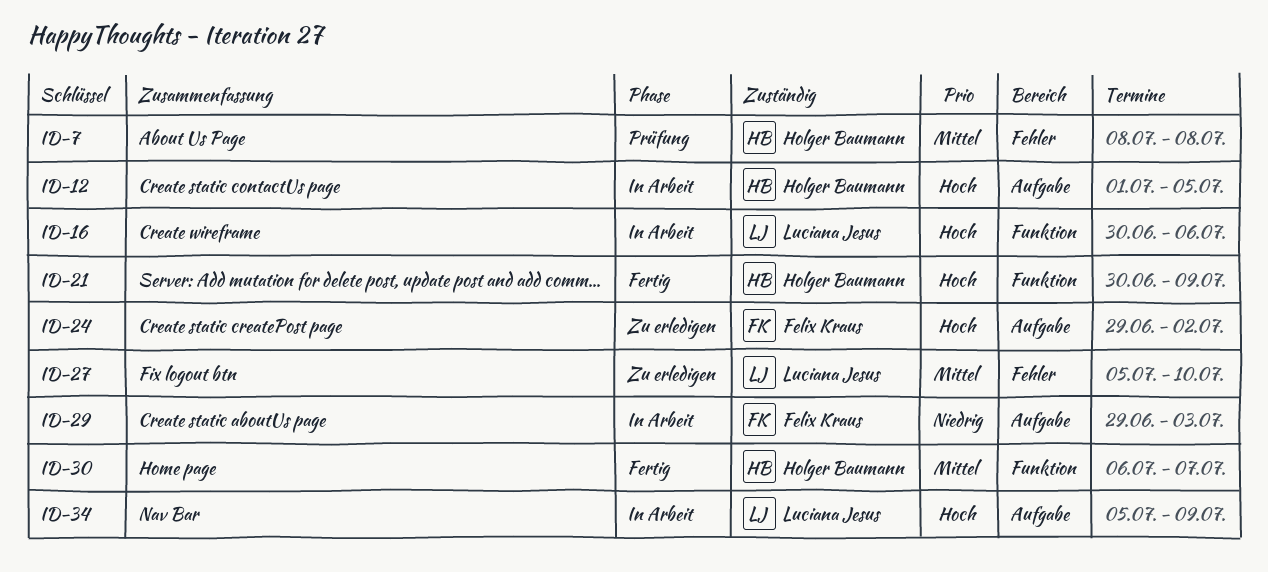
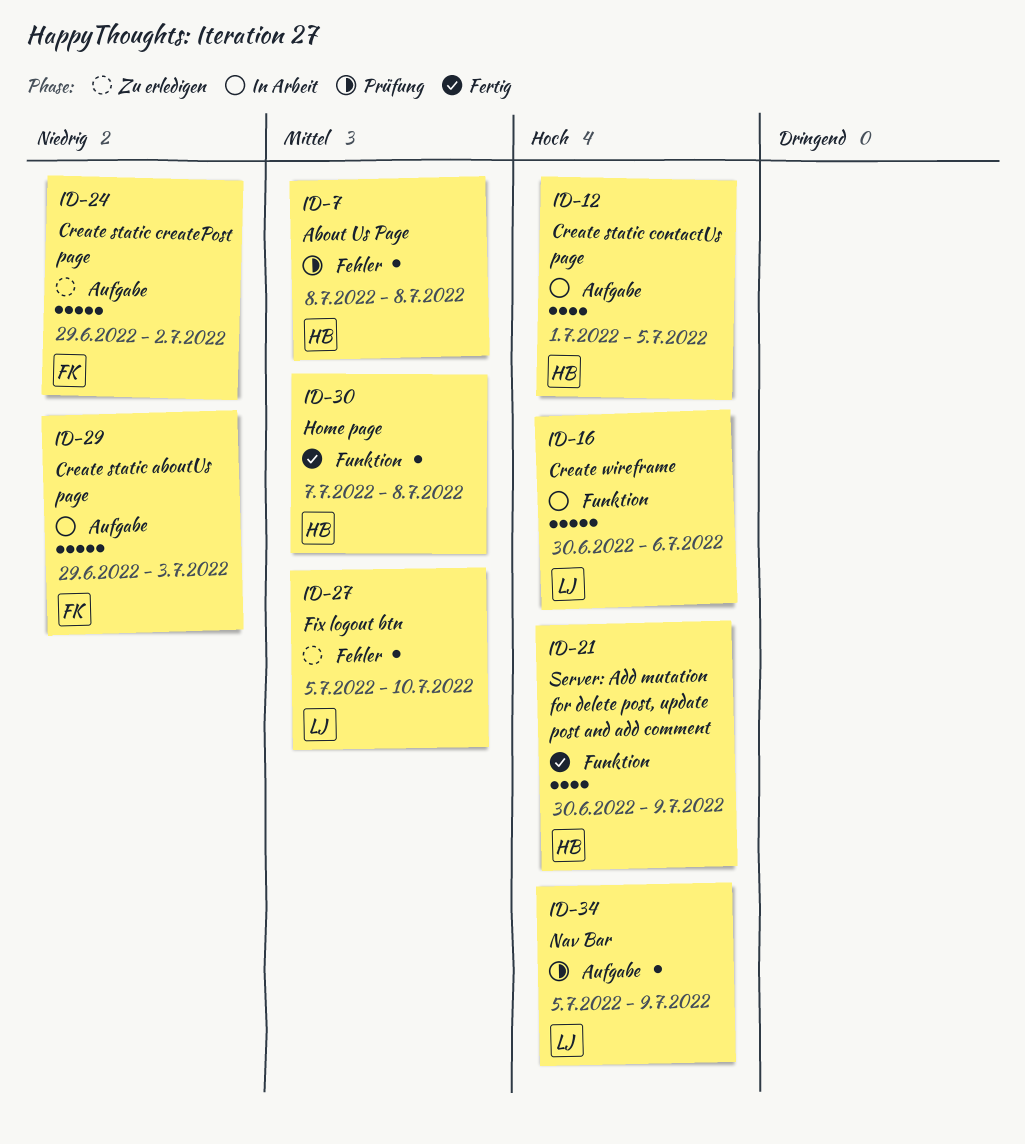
ID-24, priority: Hoch -> Niedrig
ID-30, start: Jul 6 -> Jul 7
ID-30, due: Jul 7 -> Jul 8
ID-34, status: In Arbeit -> Prüfung

